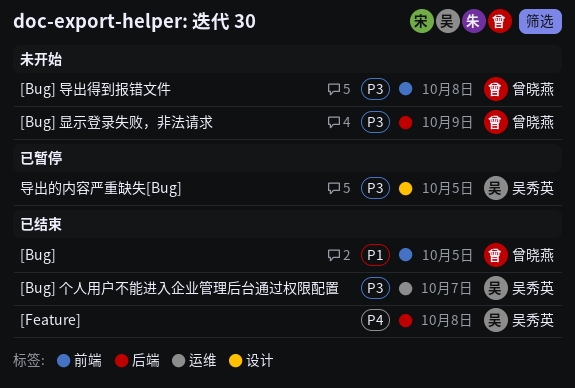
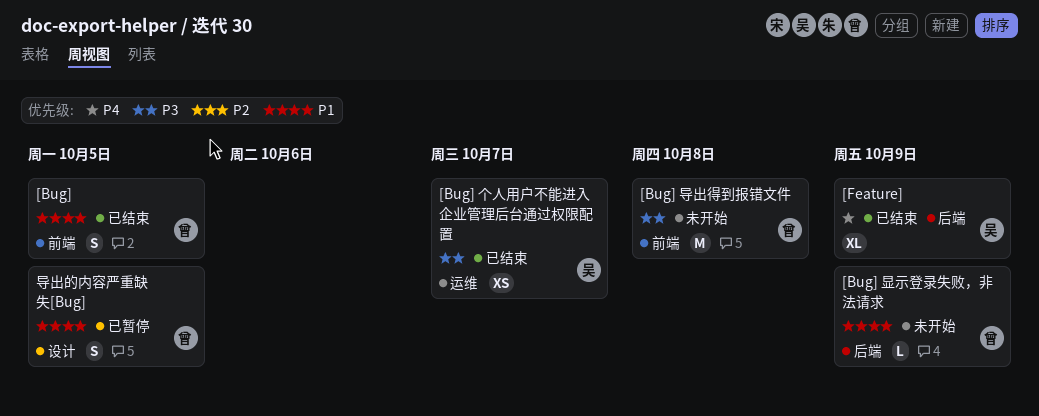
[Bug] 显示登录失败，非法请求, priority: P3 -> P1
[Feature], due: Oct 8 -> Oct 9
导出的内容严重缺失[Bug], owner: 吴秀英 -> 曾晓燕
导出的内容严重缺失[Bug], priority: P3 -> P1

